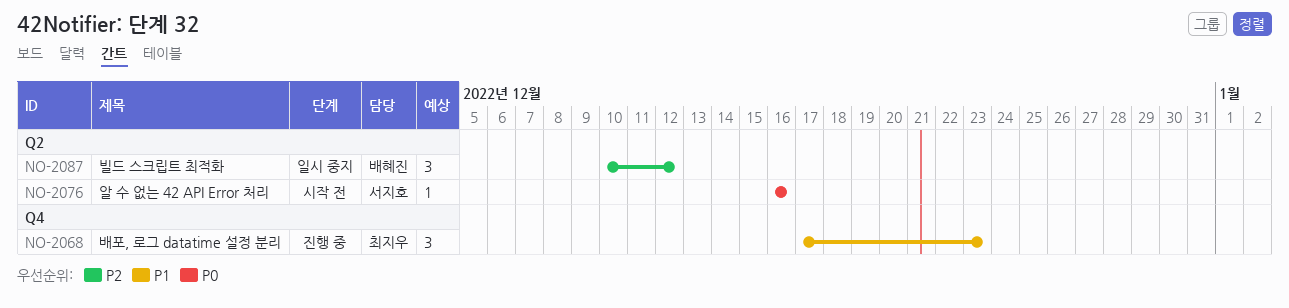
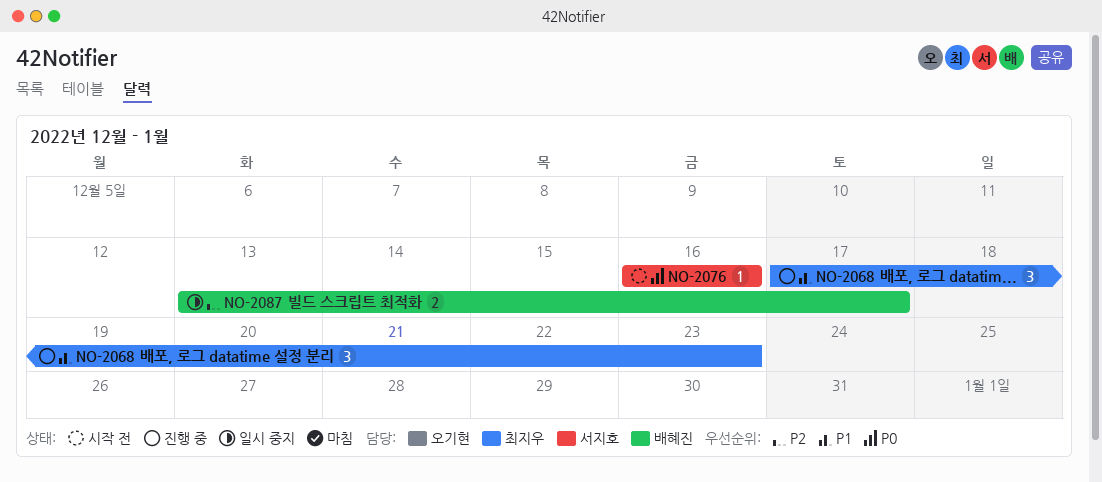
NO-2087, estimate: 3 -> 2
NO-2087, start: Dec 10 -> Dec 13
NO-2087, due: Dec 12 -> Dec 17

